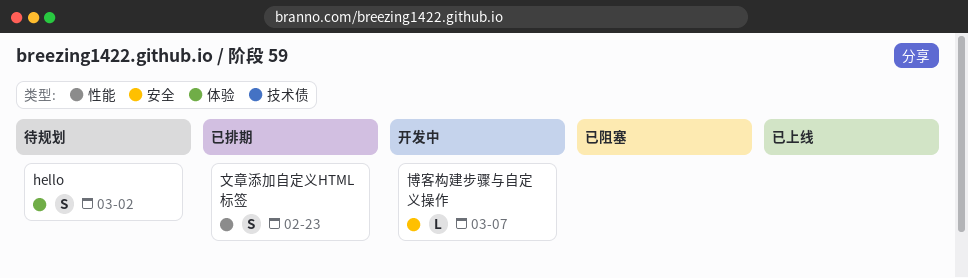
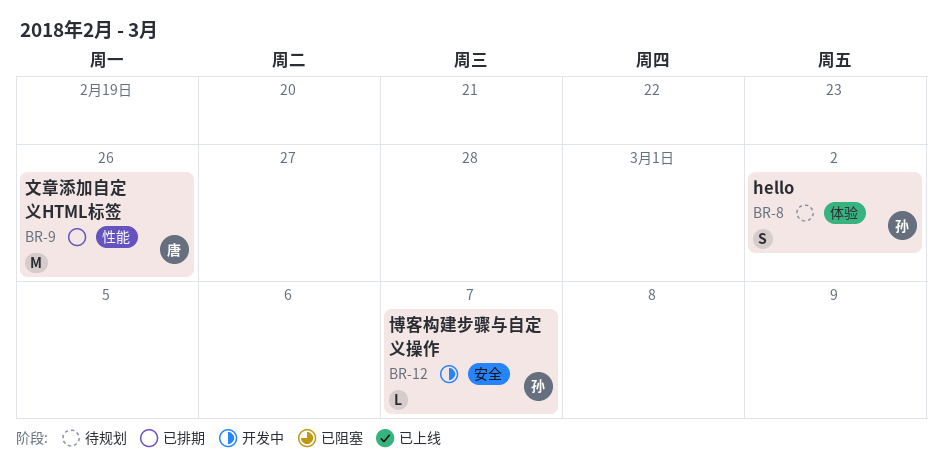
文章添加自定义HTML标签, estimate: S -> M
文章添加自定义HTML标签, due: Feb 23 -> Feb 26

